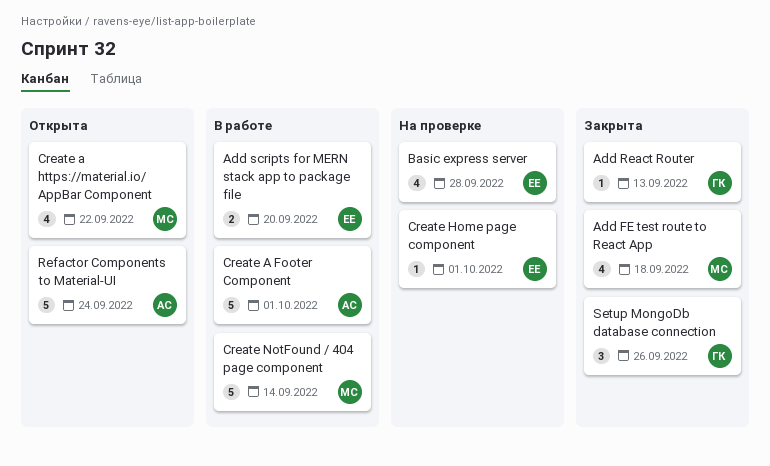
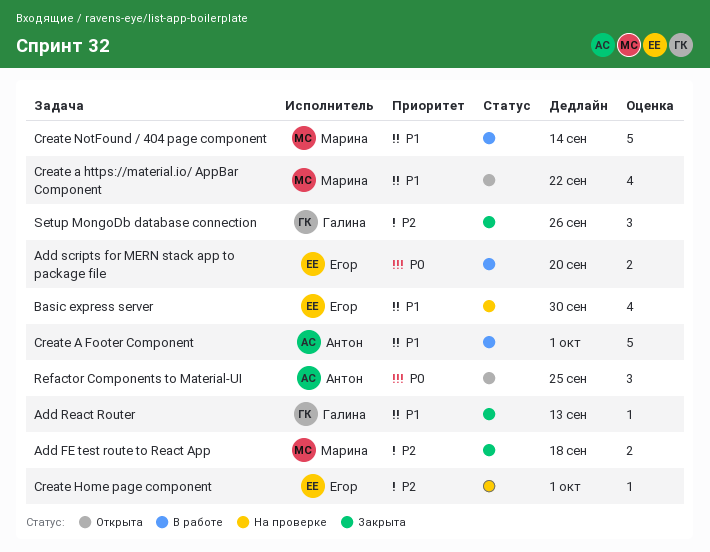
Add FE test route to React App, estimate: 4 -> 2
Basic express server, due: Sep 28 -> Sep 30
Refactor Components to Material-UI, estimate: 5 -> 3
Refactor Components to Material-UI, due: Sep 24 -> Sep 25

